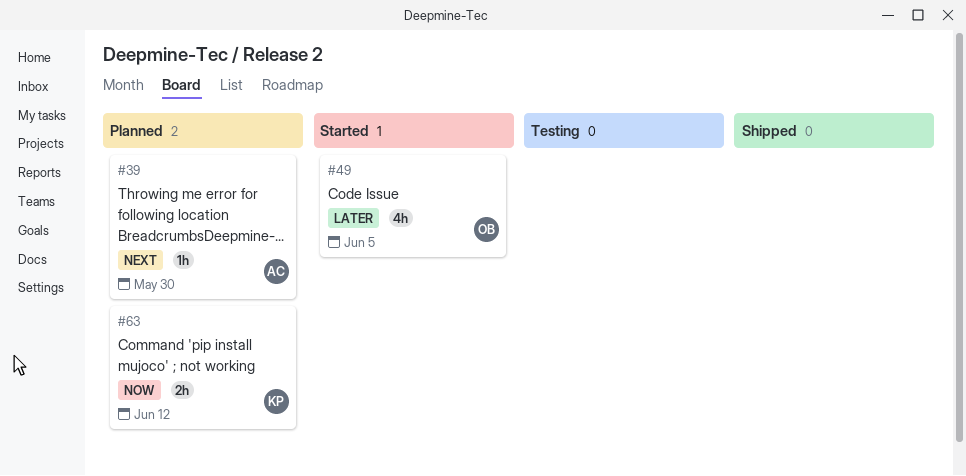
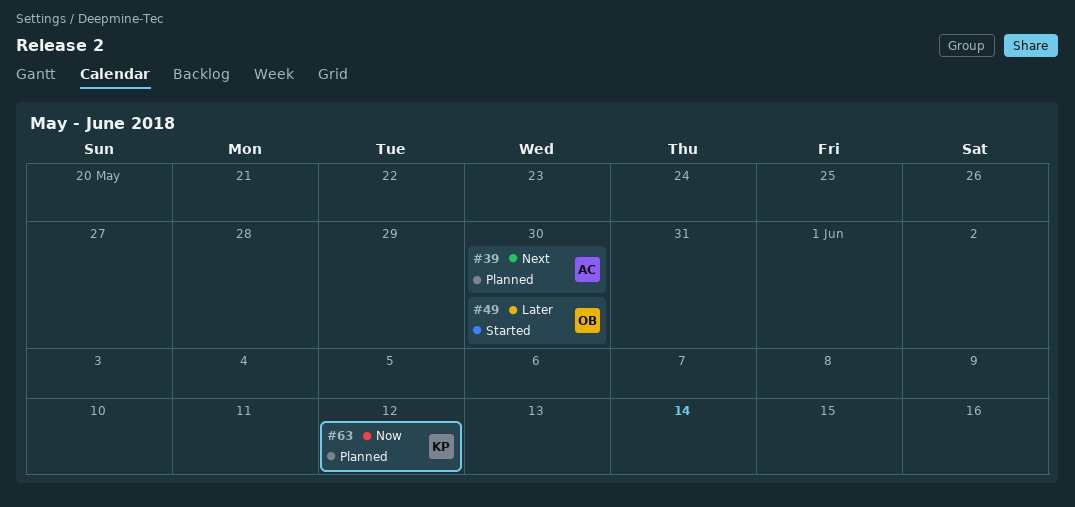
#49, due: Jun 5 -> May 30

